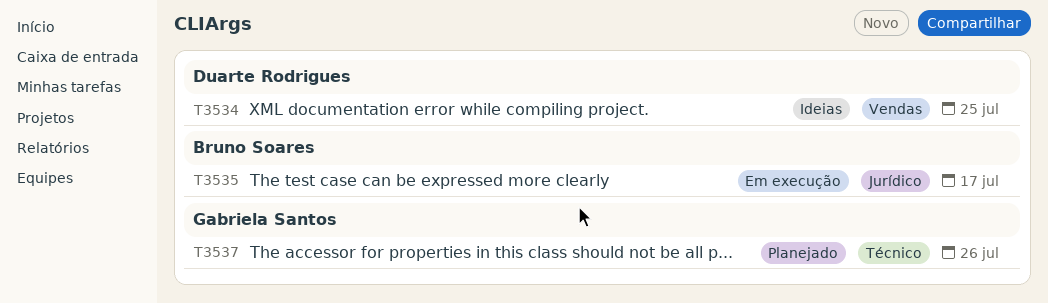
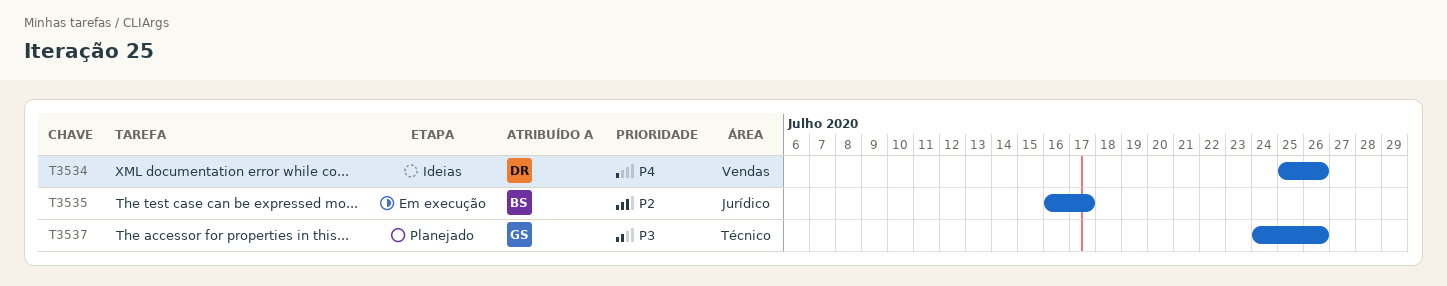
T3534, due: Jul 25 -> Jul 26

